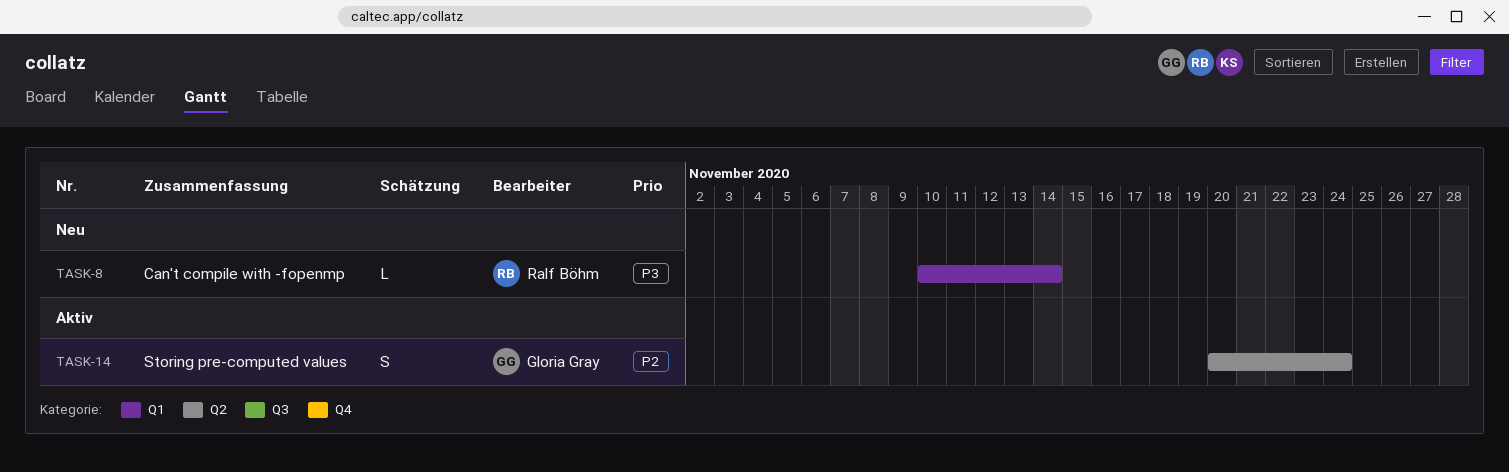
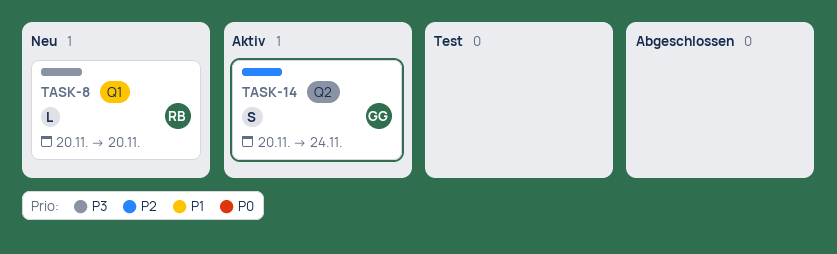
TASK-8, start: Nov 10 -> Nov 20
TASK-8, due: Nov 14 -> Nov 20

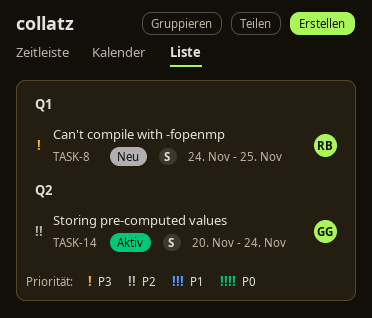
TASK-8, estimate: L -> S
TASK-8, start: Nov 20 -> Nov 24
TASK-8, due: Nov 20 -> Nov 25

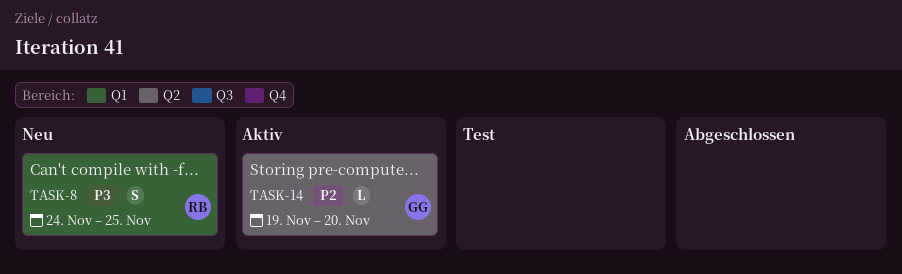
TASK-14, estimate: S -> L
TASK-14, start: Nov 20 -> Nov 19
TASK-14, due: Nov 24 -> Nov 20

